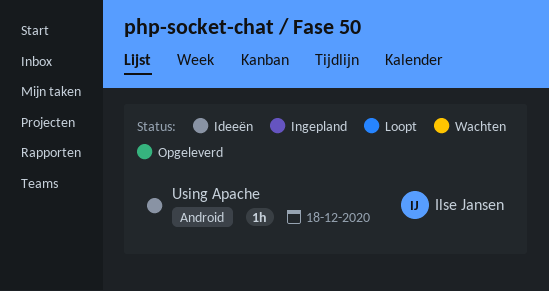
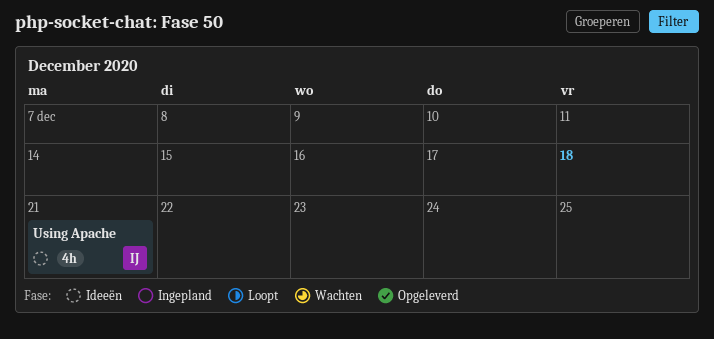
Using Apache, estimate: 1h -> 4h
Using Apache, due: Dec 18 -> Dec 21

